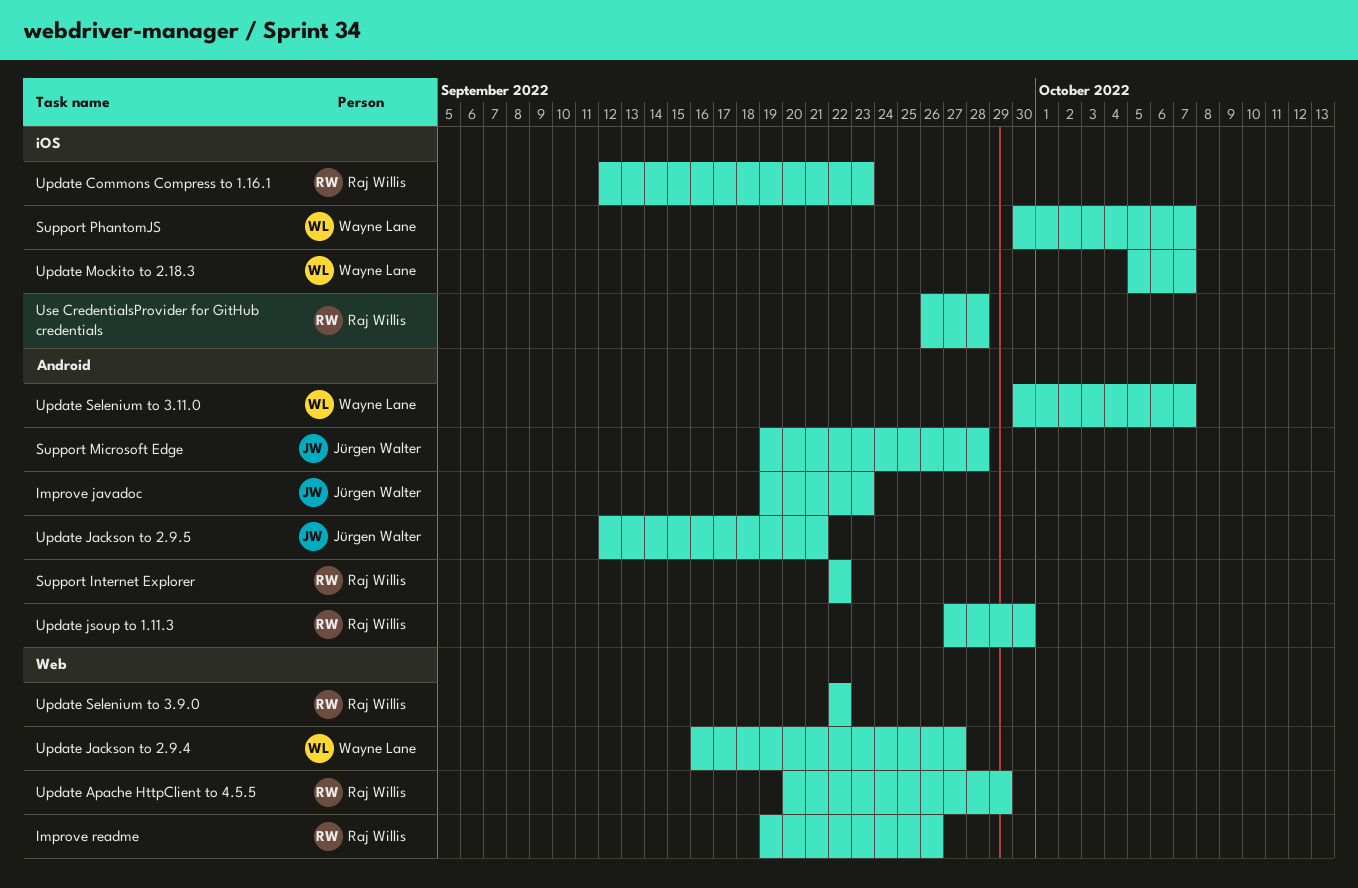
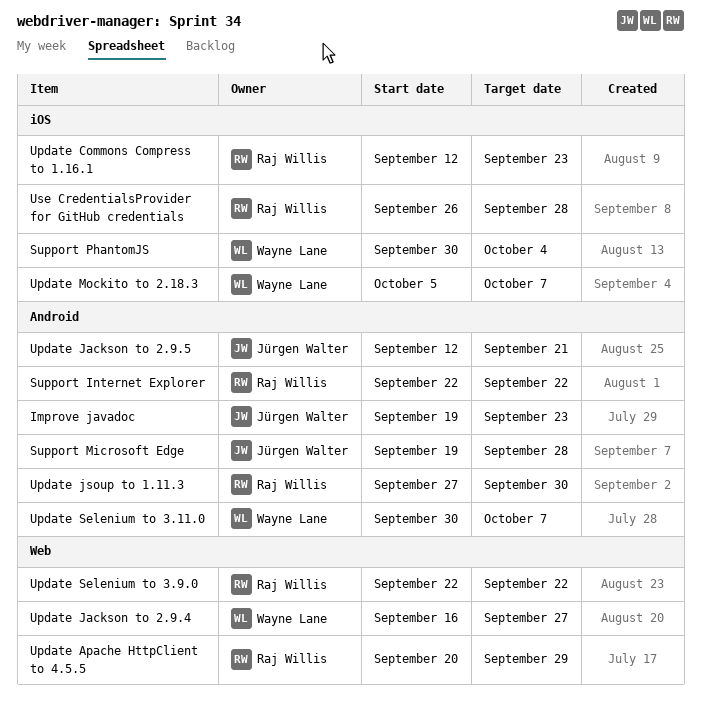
Improve readme: present -> none
Support PhantomJS, due: Oct 7 -> Oct 4

